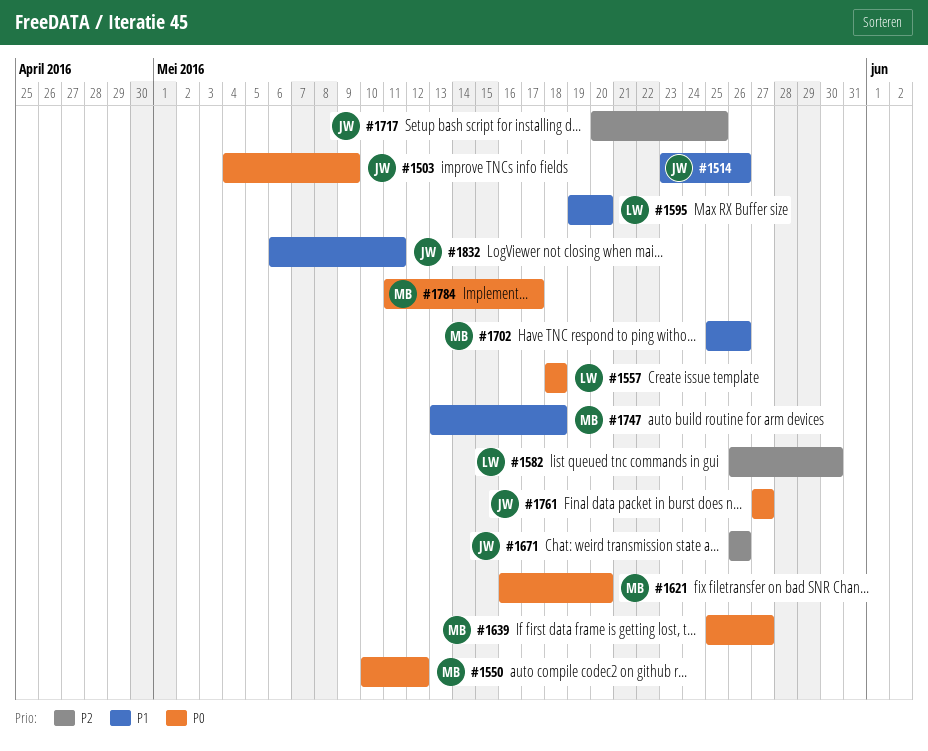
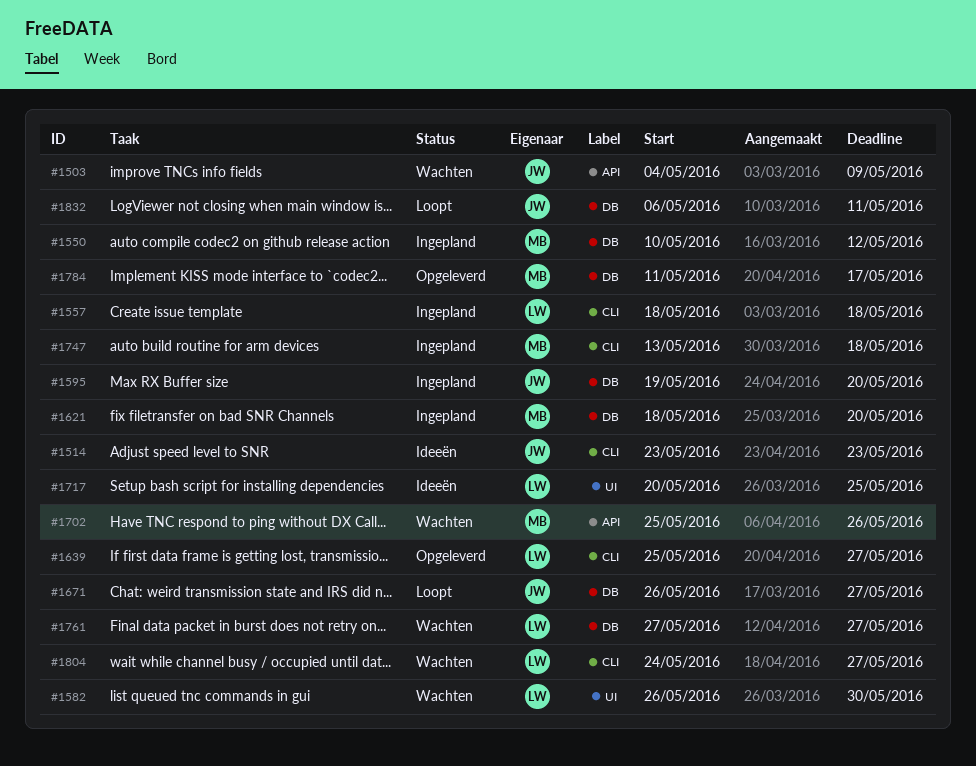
#1514, due: May 26 -> May 23
#1595, owner: LW -> JW
#1621, start: May 16 -> May 18
#1639, owner: MB -> LW
#1671, due: May 26 -> May 27
#1717, owner: JW -> LW
#1761, owner: JW -> LW
#1804: none -> present

